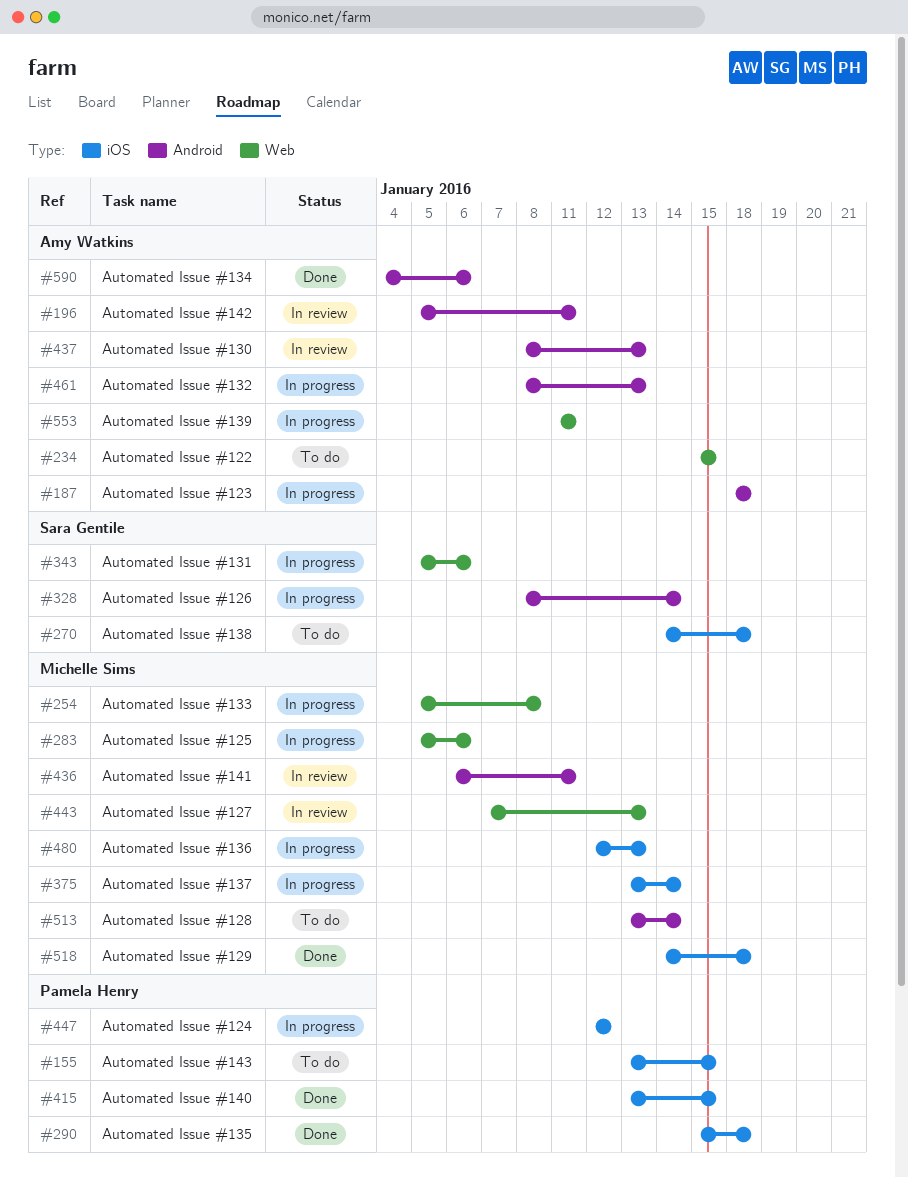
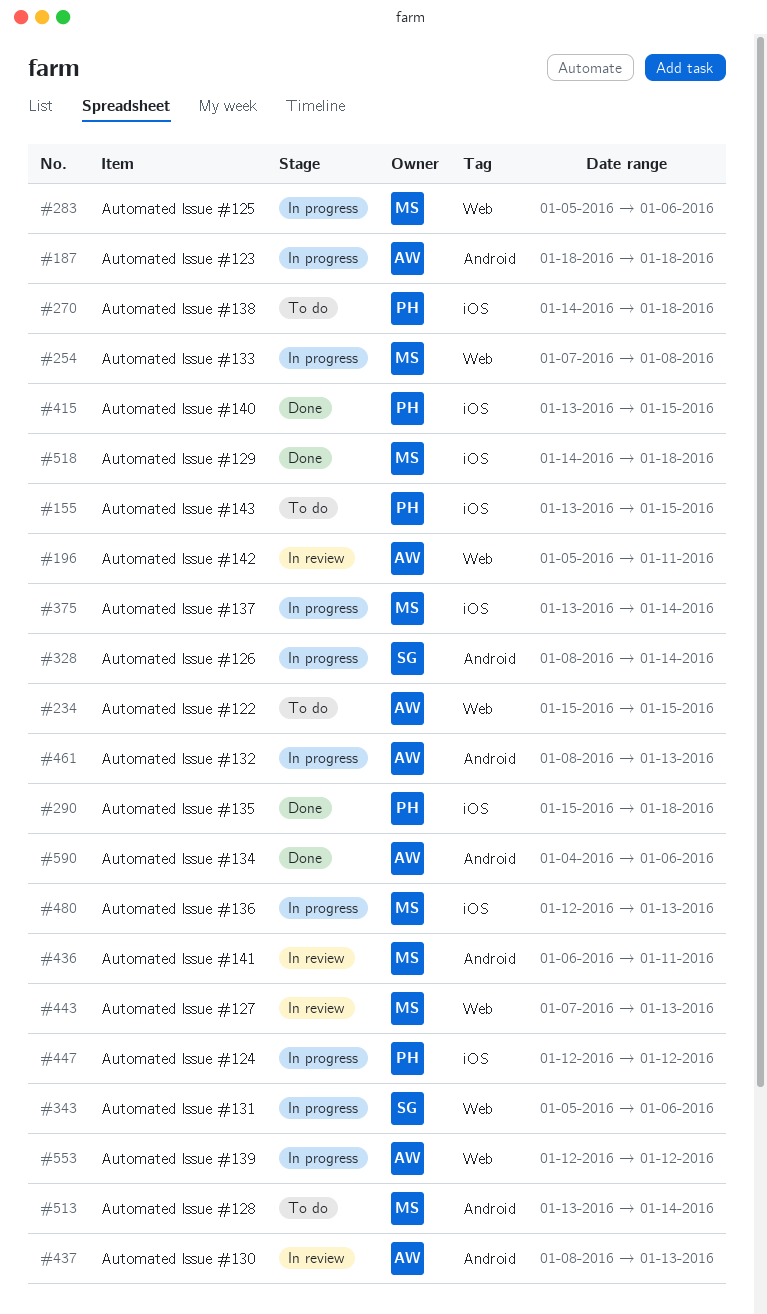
#196, label: Android -> Web
#254, start: Jan 5 -> Jan 7
#270, owner: Sara Gentile -> Pamela Henry
#553, start: Jan 11 -> Jan 12
#553, due: Jan 11 -> Jan 12

